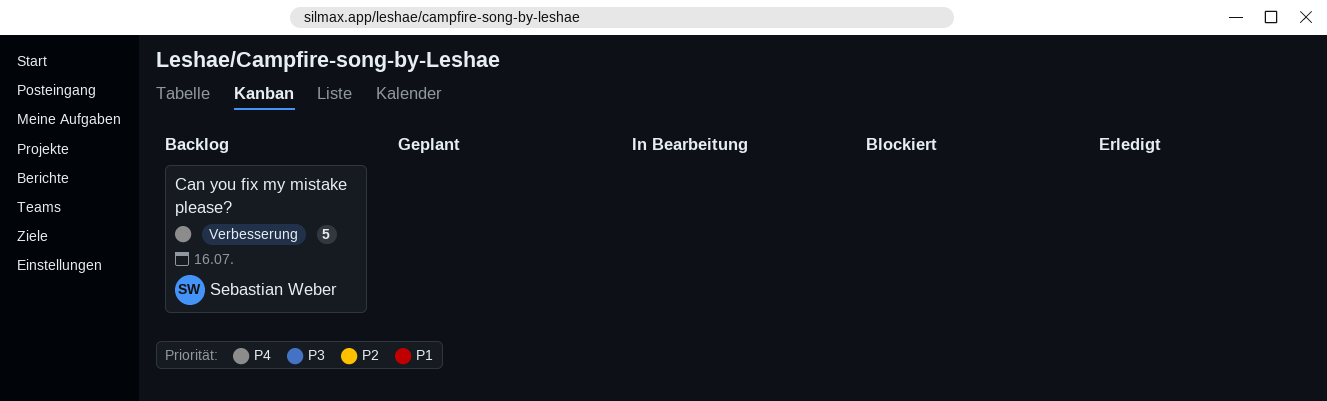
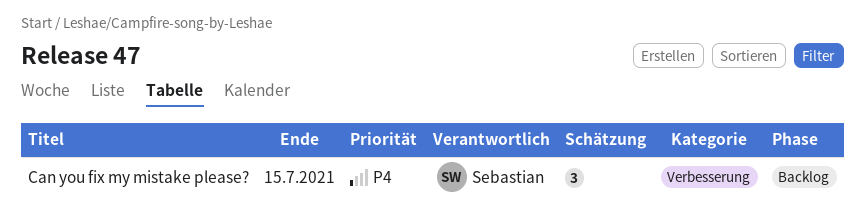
Can you fix my mistake please?, estimate: 5 -> 3
Can you fix my mistake please?, due: Jul 16 -> Jul 15

